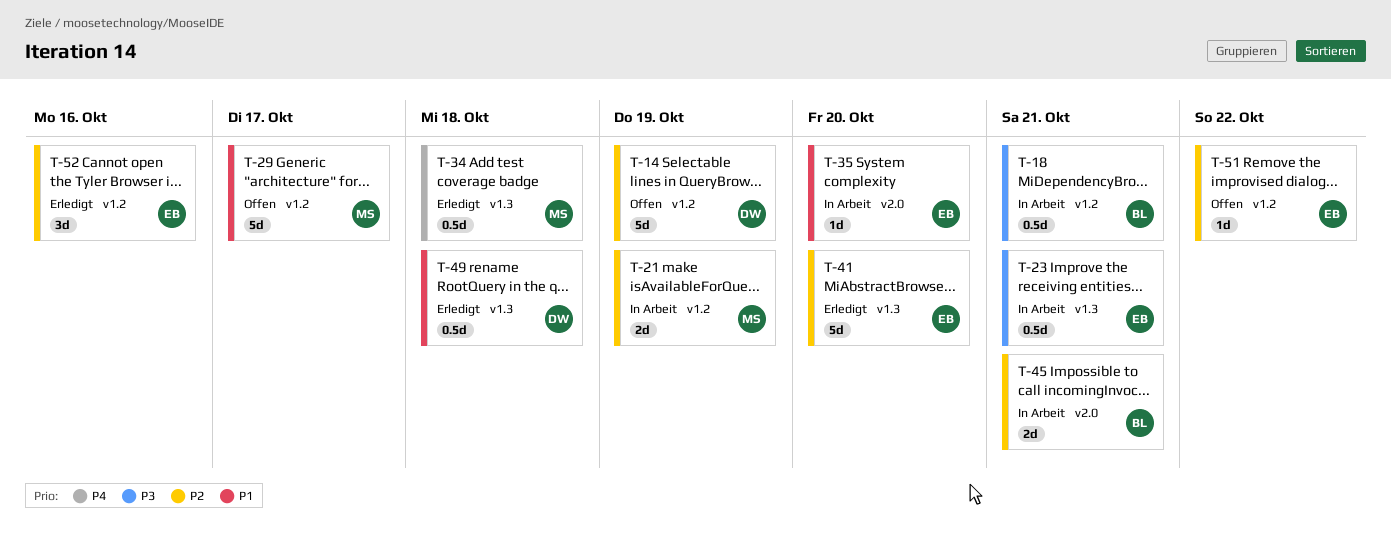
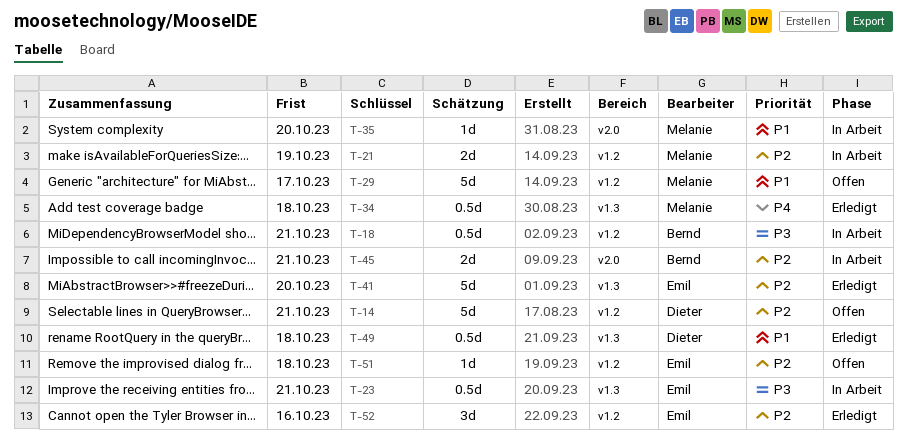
T-14, due: Oct 19 -> Oct 21
T-35, owner: Emil -> Melanie
T-51, due: Oct 22 -> Oct 18

